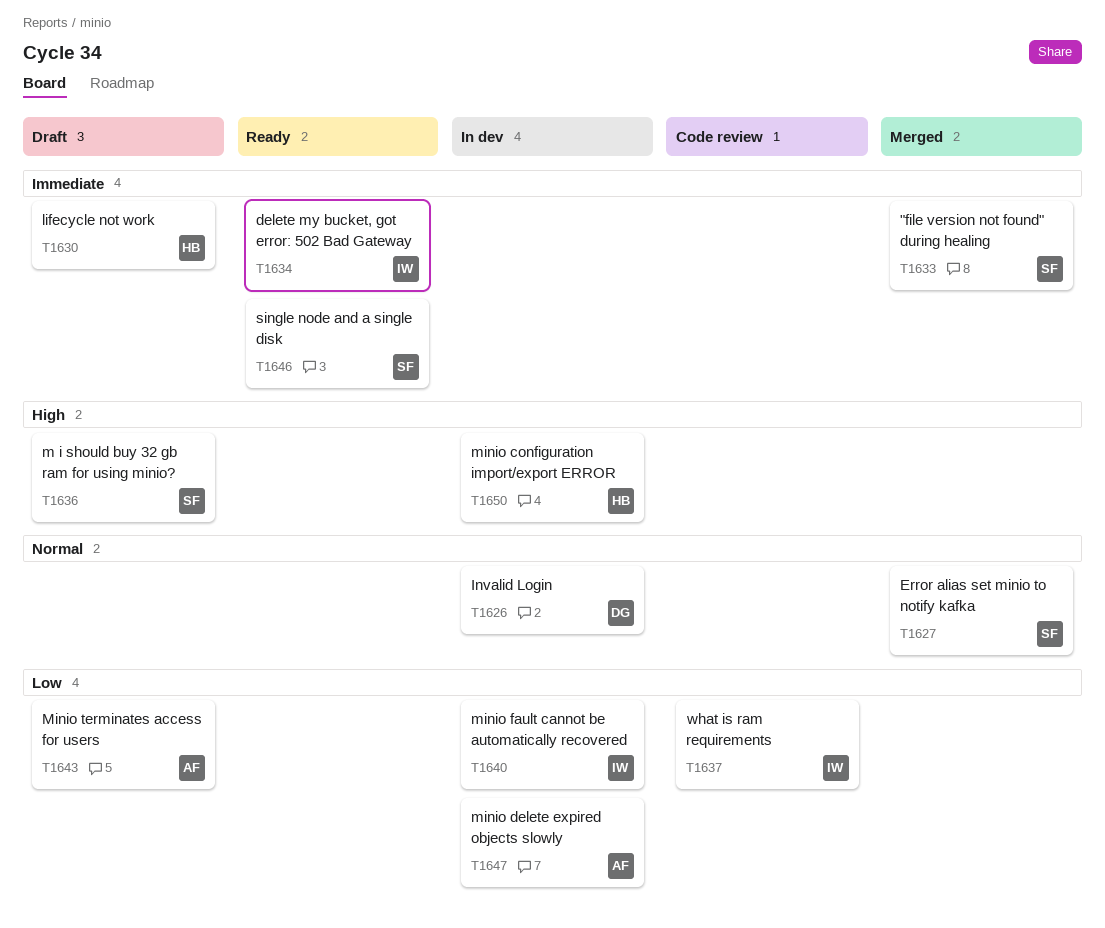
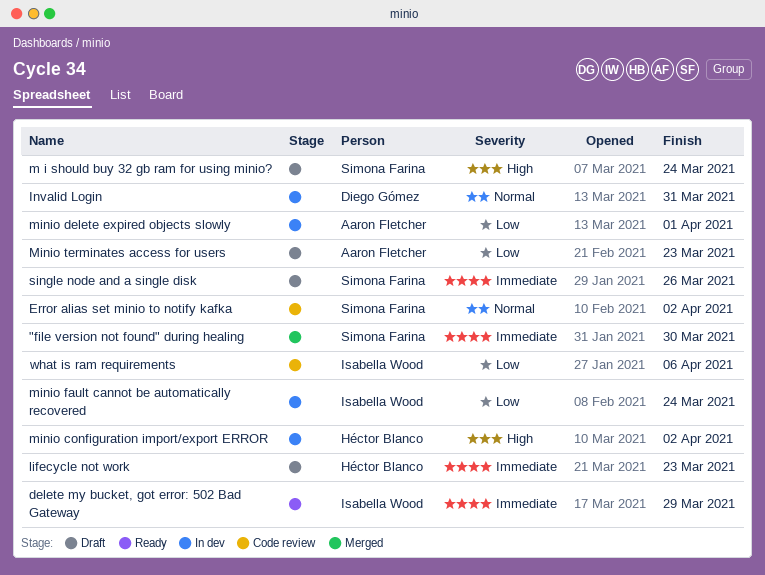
Error alias set minio to notify kafka, status: Merged -> Code review
single node and a single disk, status: Ready -> Draft

